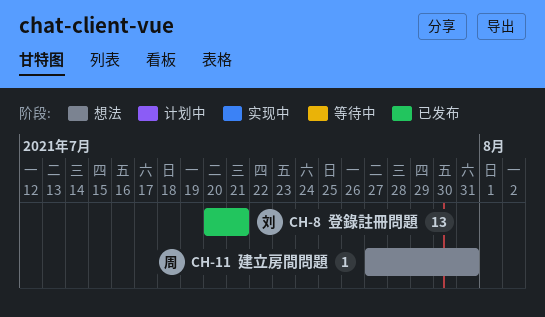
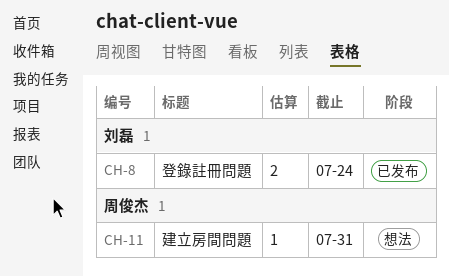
CH-8, estimate: 13 -> 2
CH-8, due: Jul 21 -> Jul 24

